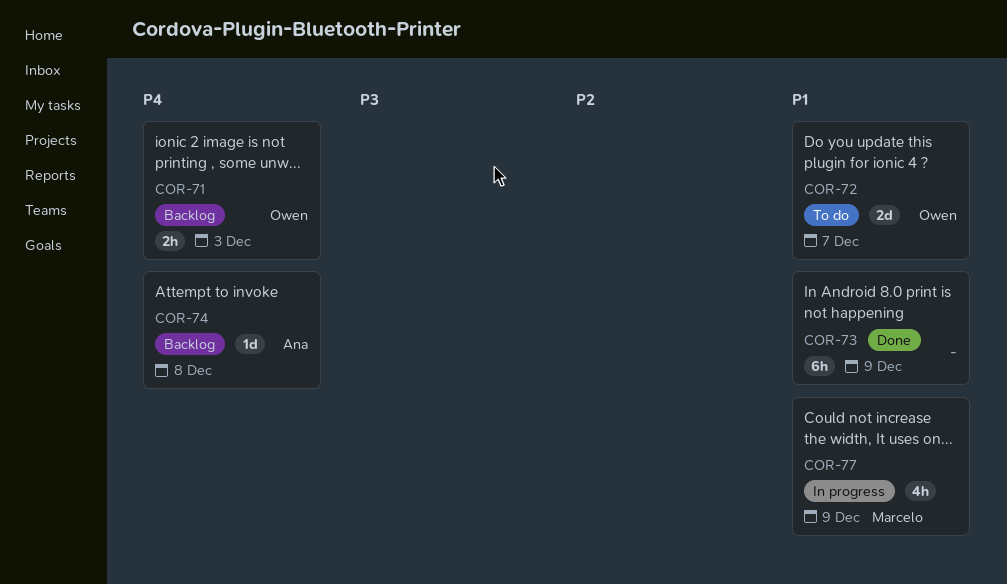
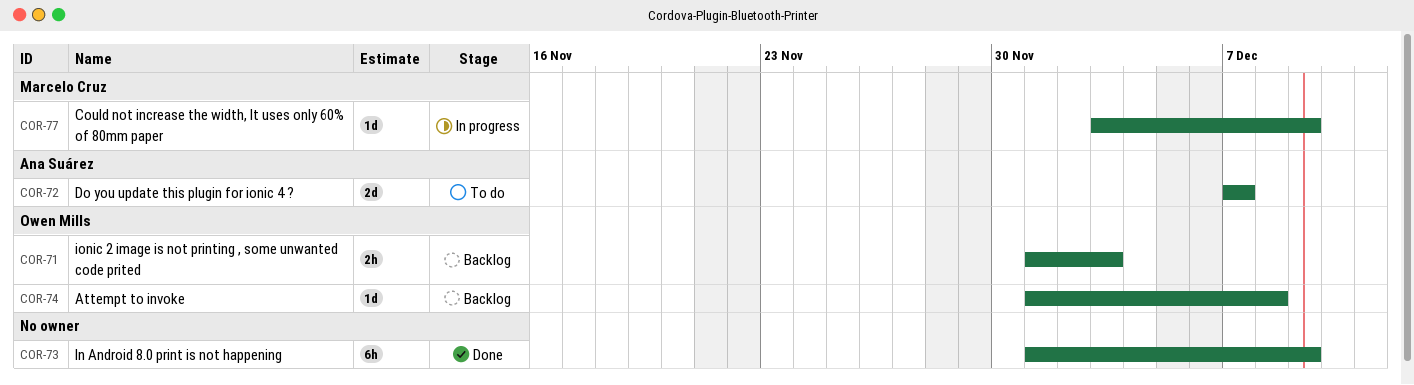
COR-72, owner: Owen Mills -> Ana Suárez
COR-74, owner: Ana Suárez -> Owen Mills
COR-77, estimate: 4h -> 1d

